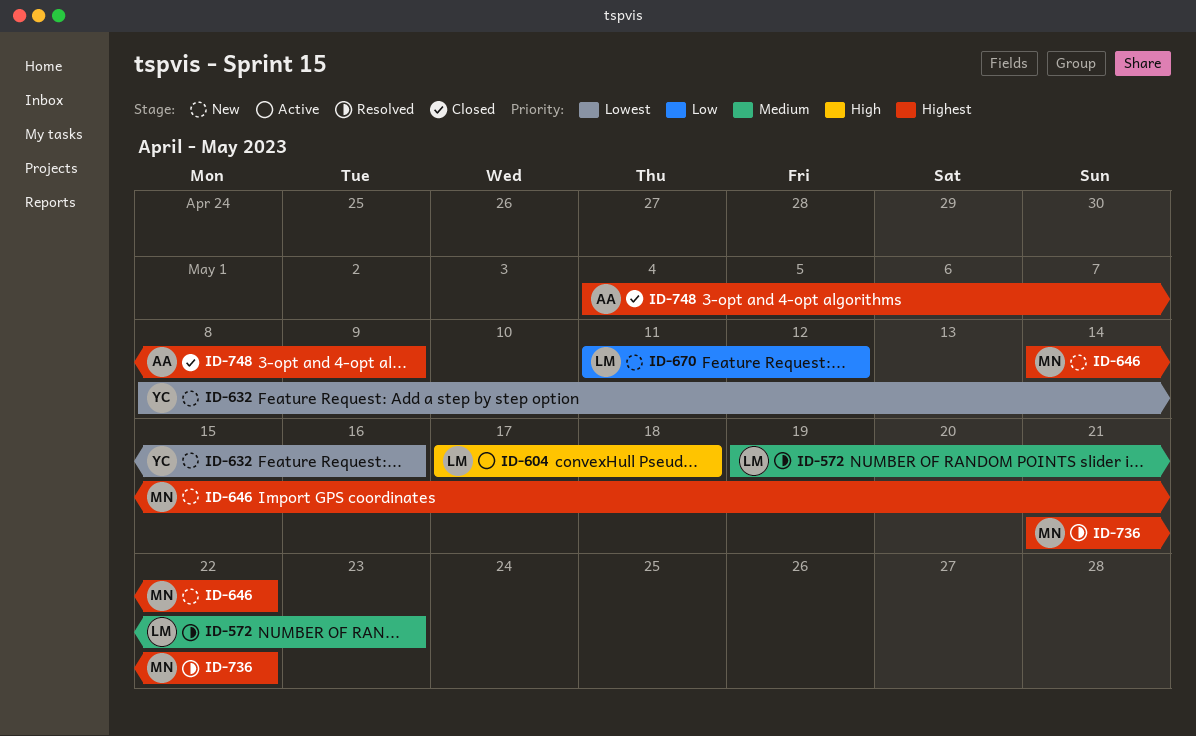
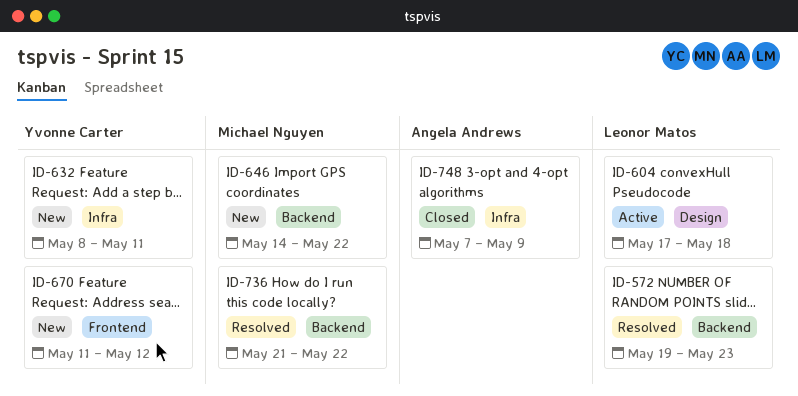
ID-632, due: May 16 -> May 11
ID-670, owner: Leonor Matos -> Yvonne Carter
ID-748, start: May 4 -> May 7

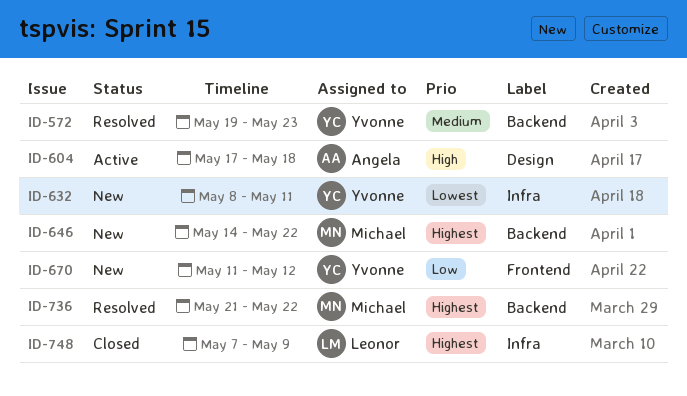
ID-572, owner: Leonor Matos -> Yvonne Carter
ID-604, owner: Leonor Matos -> Angela Andrews
ID-748, owner: Angela Andrews -> Leonor Matos

